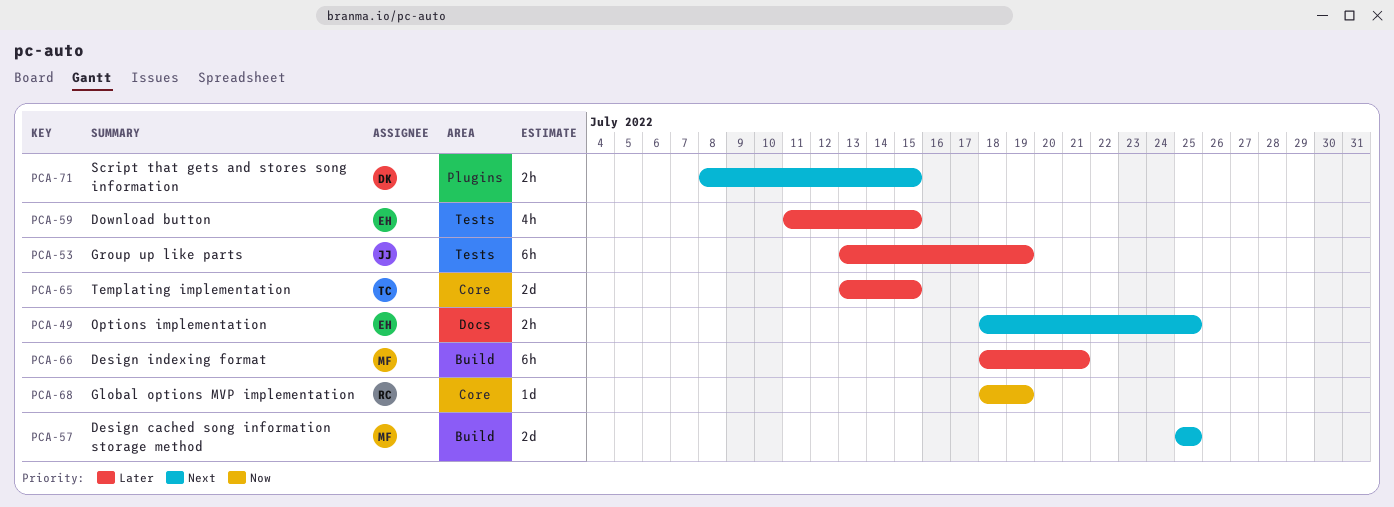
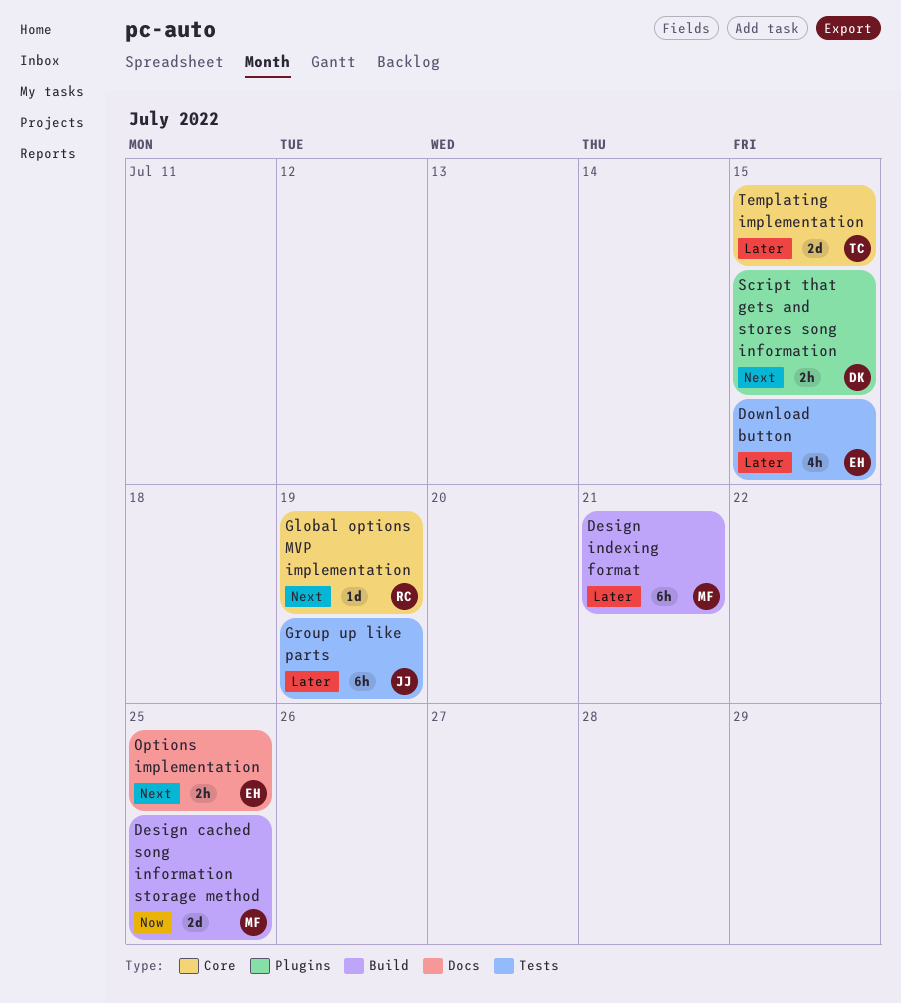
Design cached song information storage method, priority: Next -> Now
Global options MVP implementation, priority: Now -> Next

